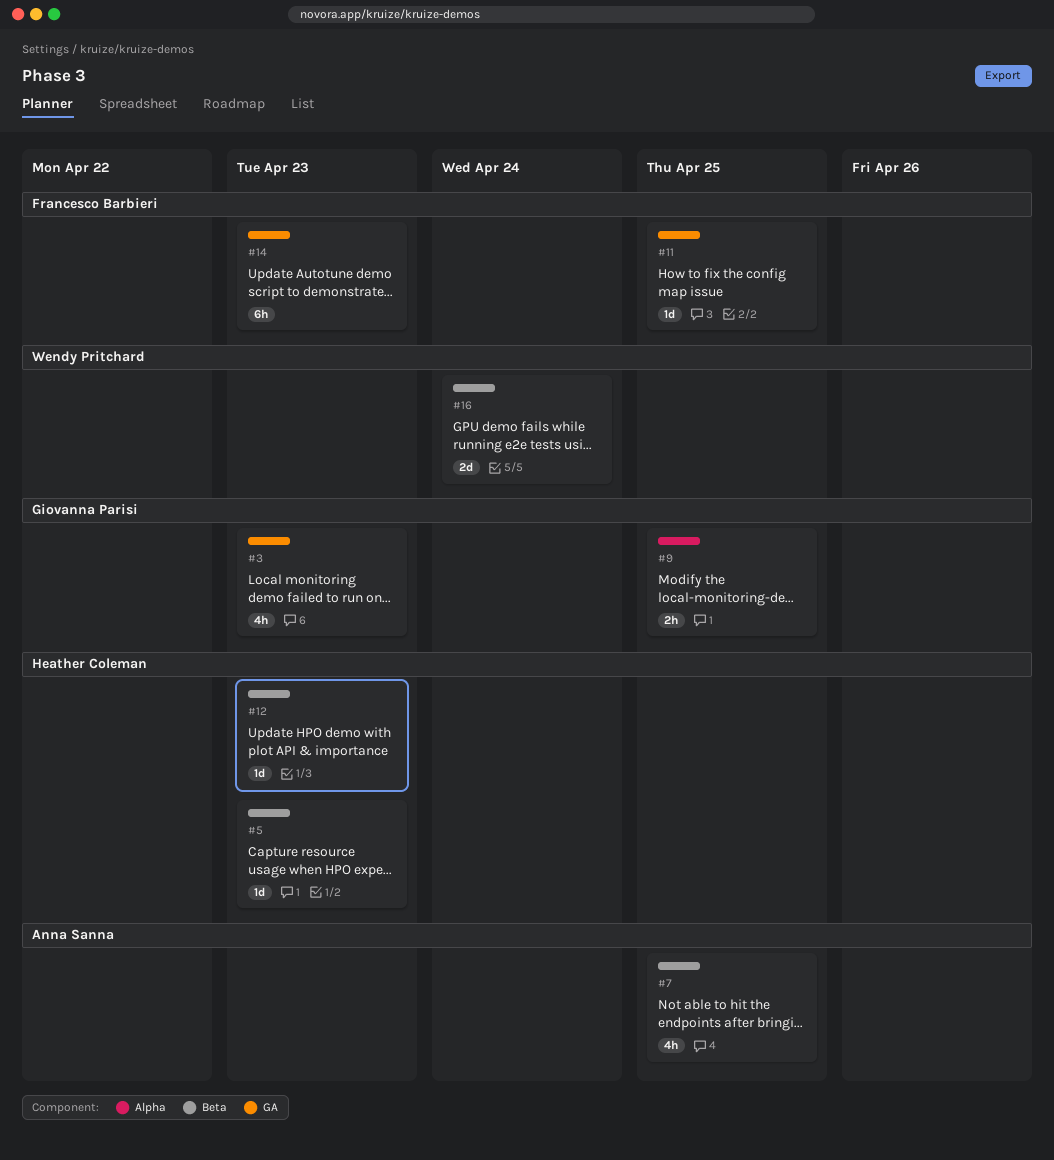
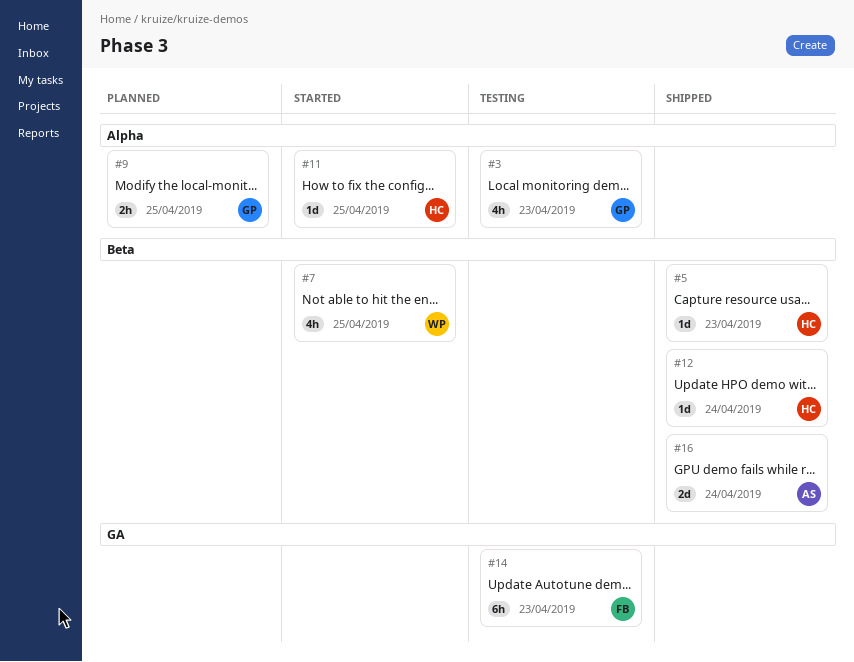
#3, label: GA -> Alpha
#7, owner: Anna Sanna -> Wendy Pritchard
#11, owner: Francesco Barbieri -> Heather Coleman
#11, label: GA -> Alpha
#12, due: Apr 23 -> Apr 24
#16, owner: Wendy Pritchard -> Anna Sanna

